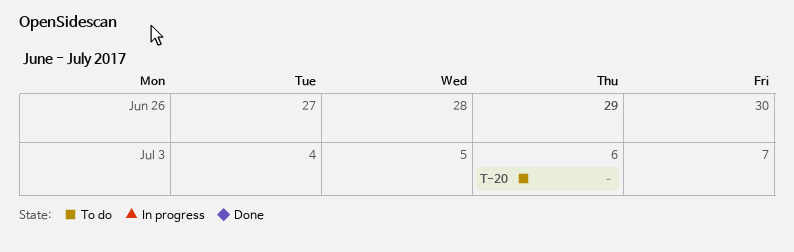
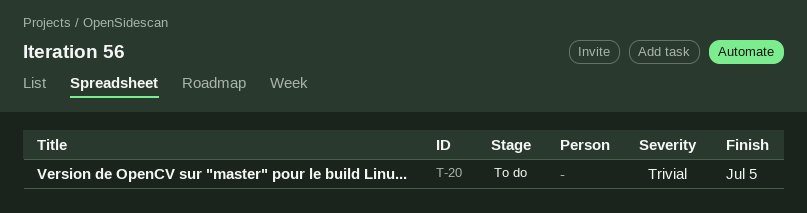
T-20, due: Jul 6 -> Jul 5

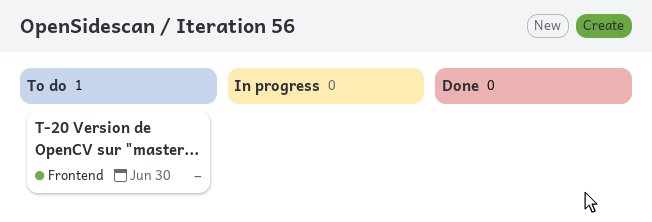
T-20, due: Jul 5 -> Jun 30

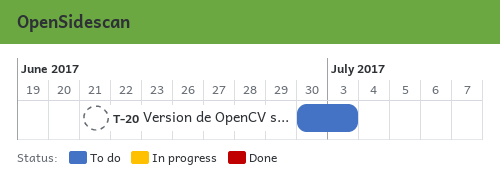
T-20, due: Jun 30 -> Jul 3

